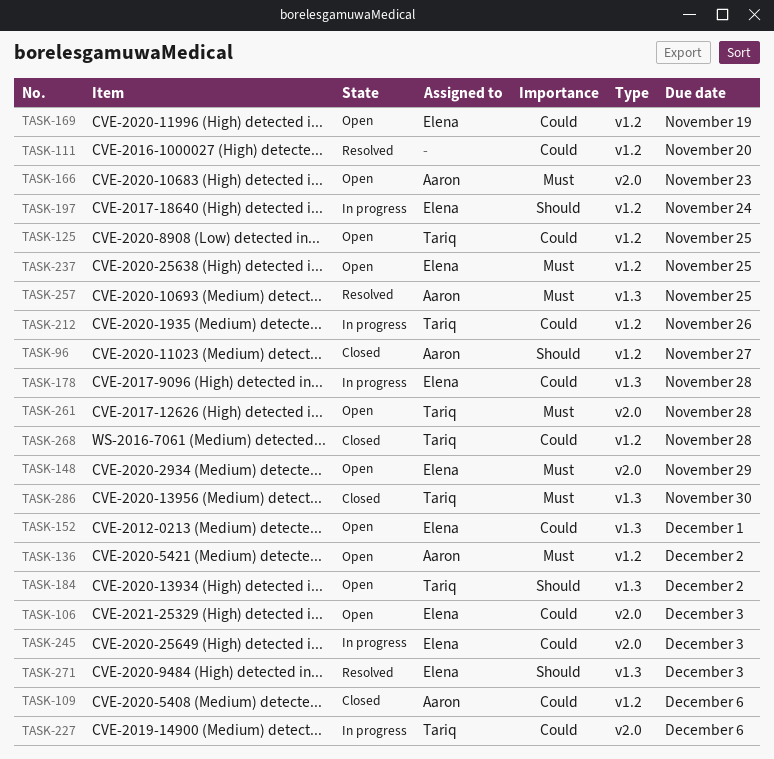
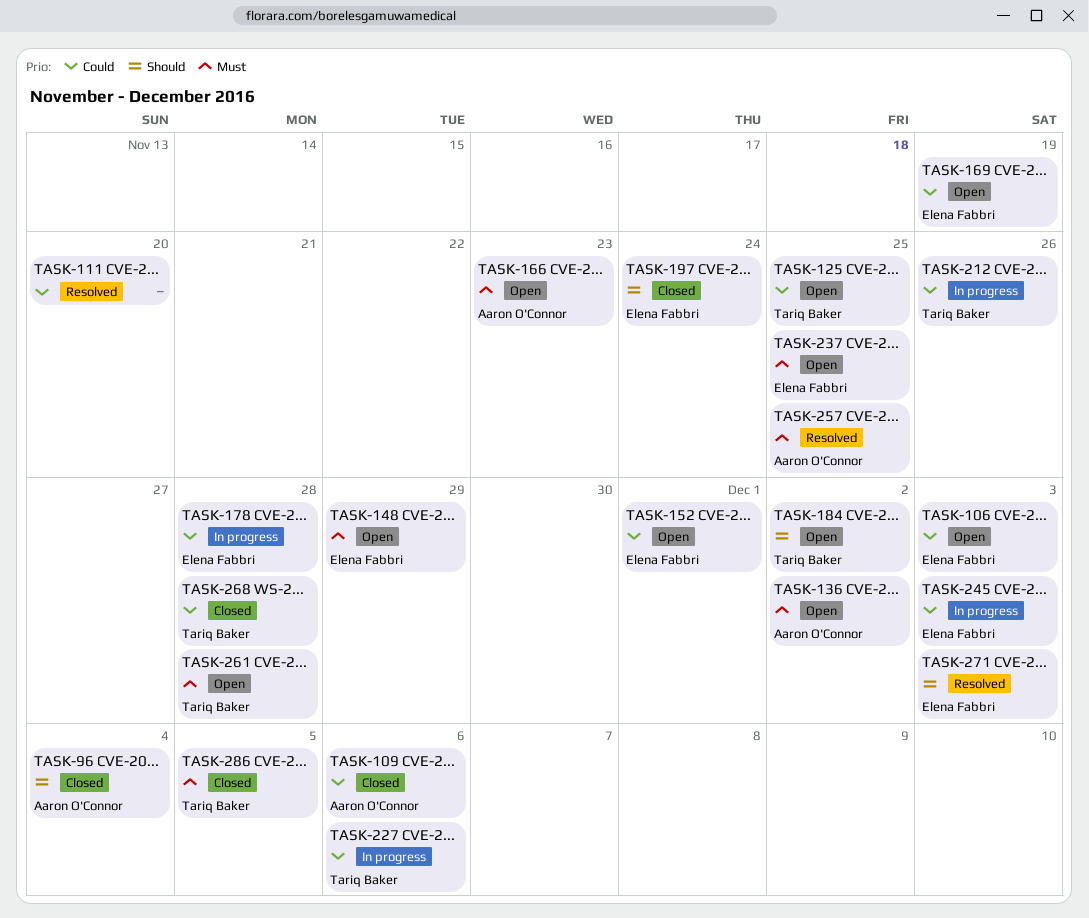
TASK-96, due: Nov 27 -> Dec 4
TASK-197, status: In progress -> Closed
TASK-286, due: Nov 30 -> Dec 5

